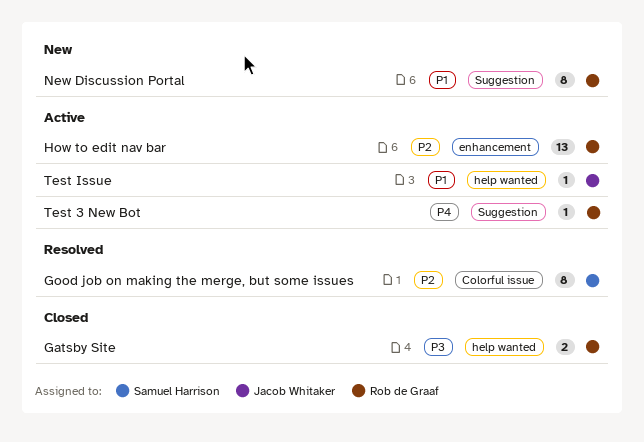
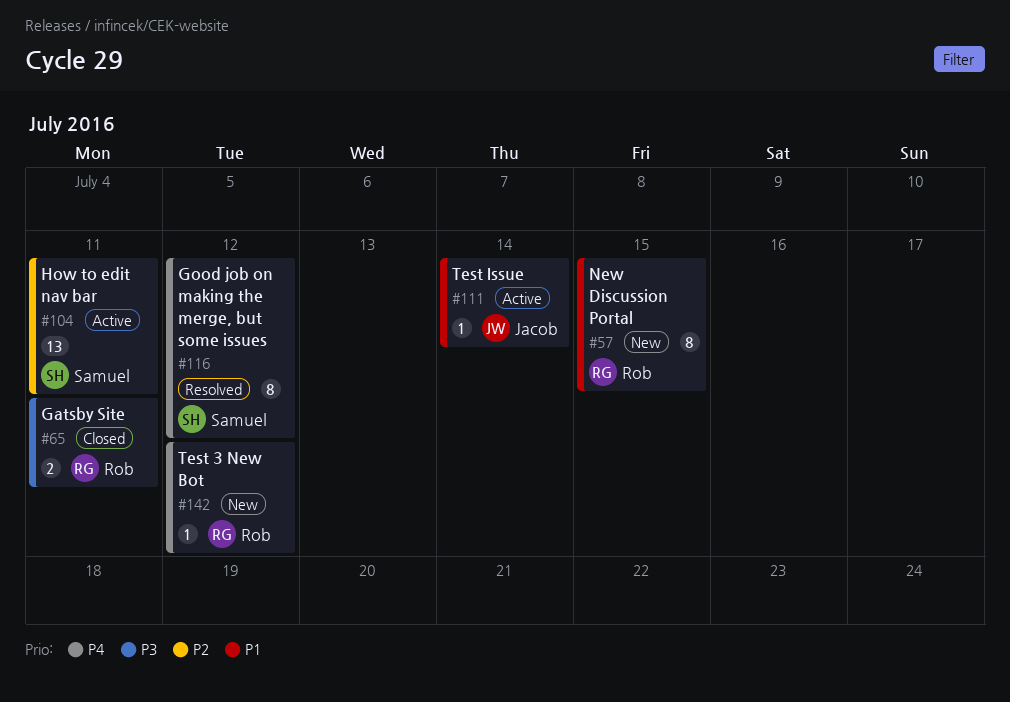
Good job on making the merge, but some issues, priority: P2 -> P4
How to edit nav bar, owner: Rob de Graaf -> Samuel Harrison
Test 3 New Bot, status: Active -> New

